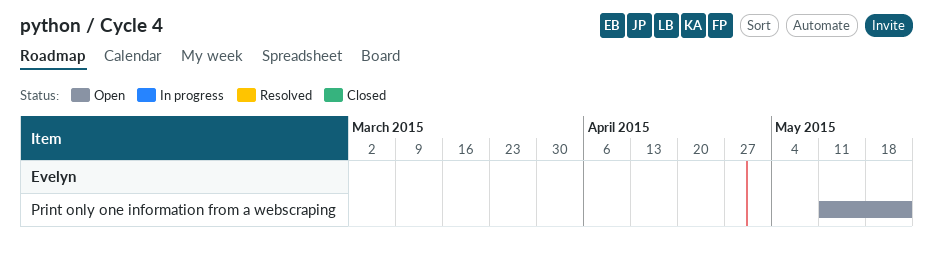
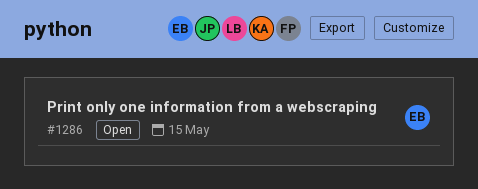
Print only one information from a webscraping, due: May 22 -> May 15

